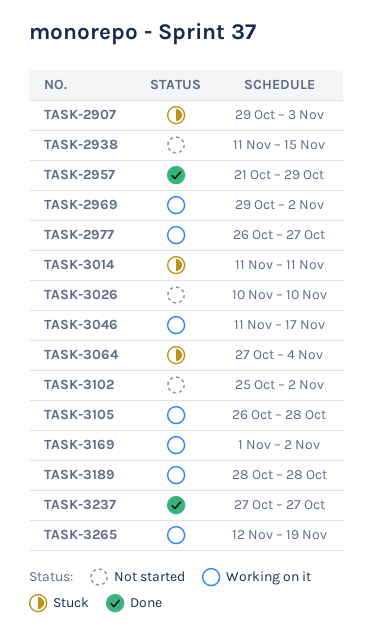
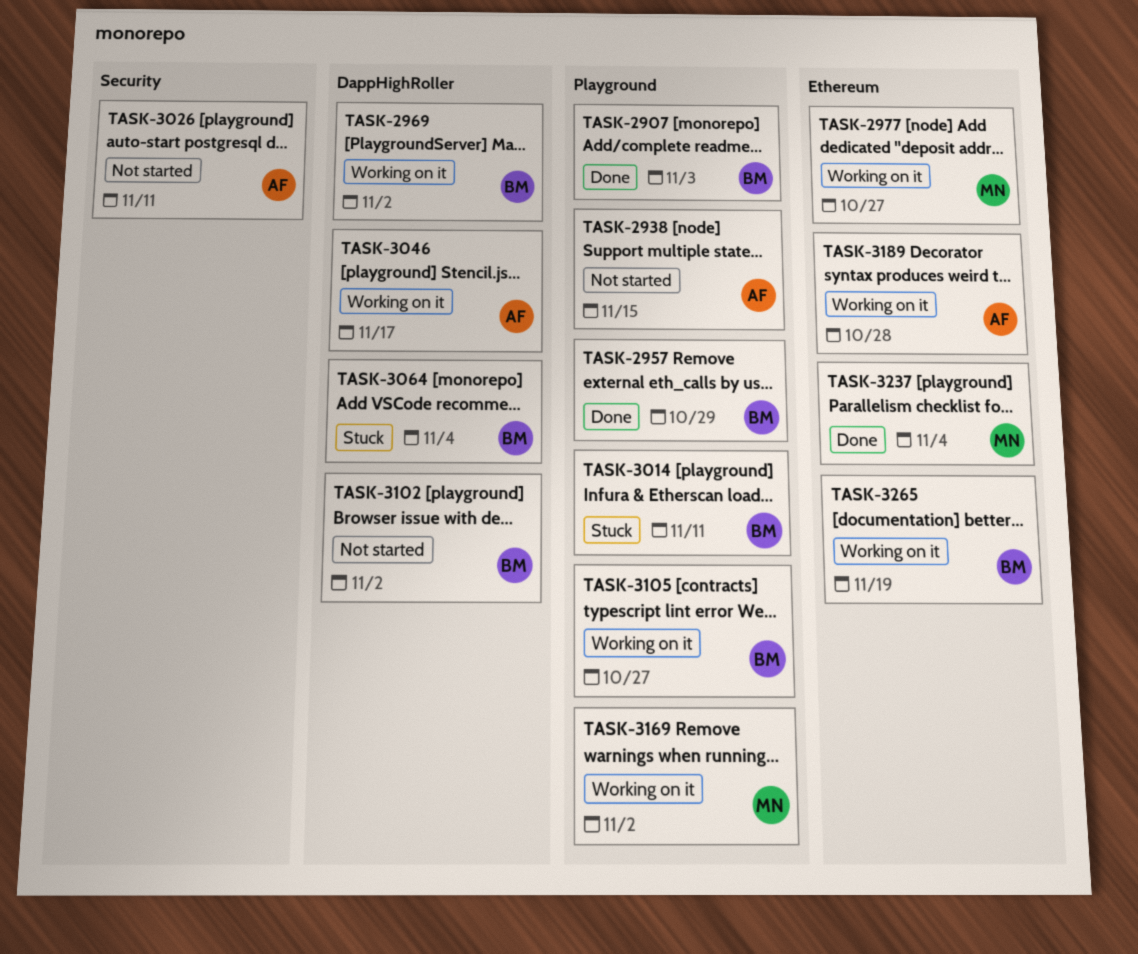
TASK-2907, status: Stuck -> Done
TASK-3026, due: Nov 10 -> Nov 11
TASK-3105, due: Oct 28 -> Oct 27
TASK-3237, due: Oct 27 -> Nov 4

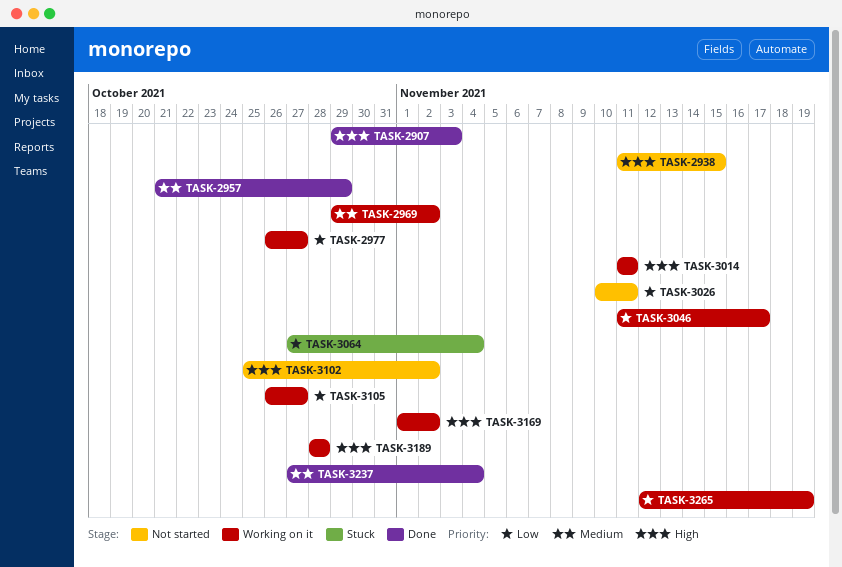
TASK-3014, status: Stuck -> Working on it

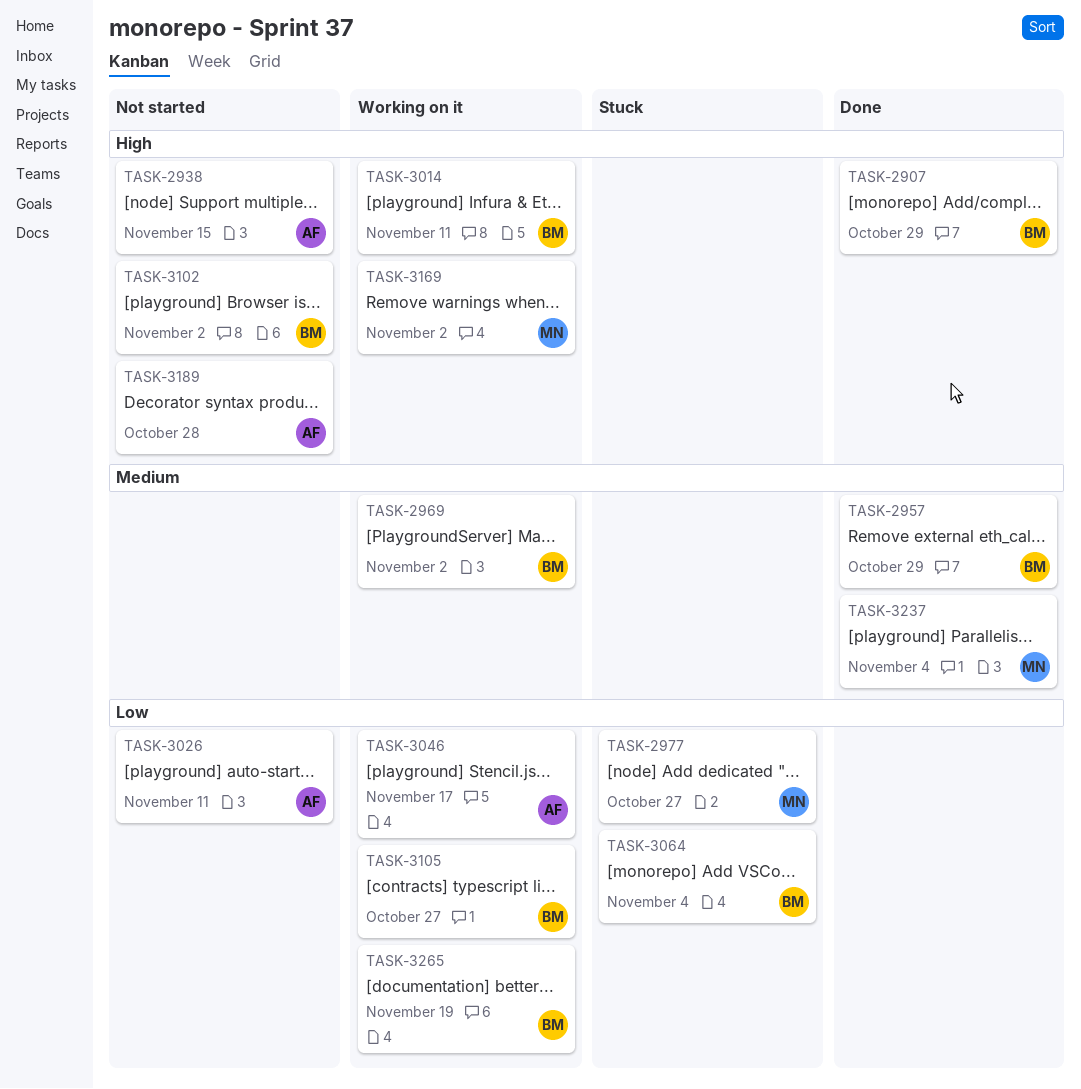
TASK-2907, due: Nov 3 -> Oct 29
TASK-2977, status: Working on it -> Stuck
TASK-3189, status: Working on it -> Not started

